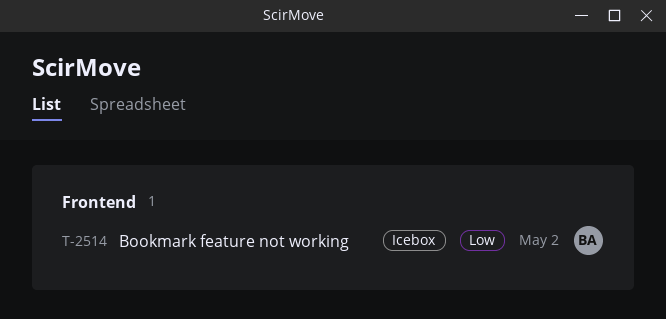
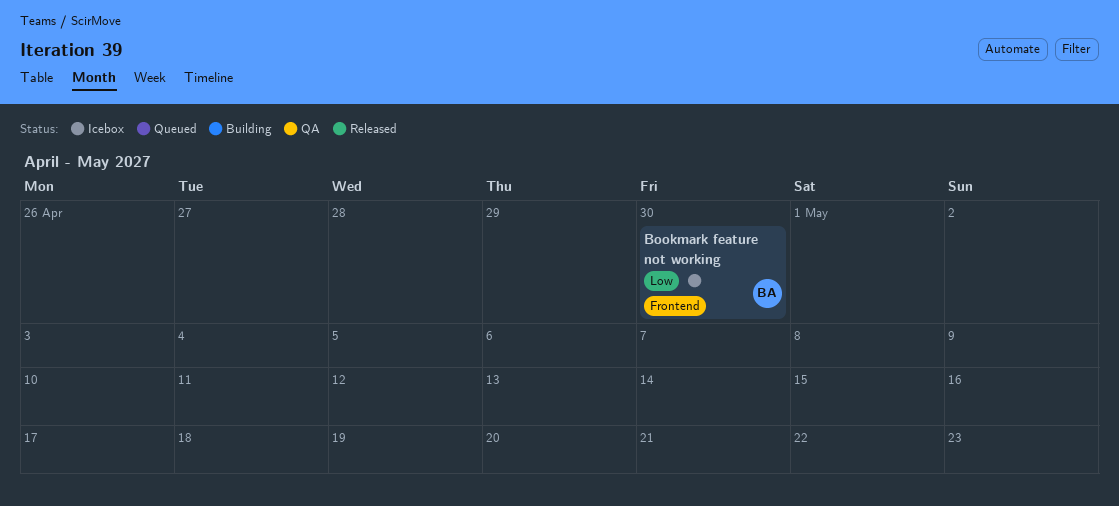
Bookmark feature not working, due: May 2 -> Apr 30

